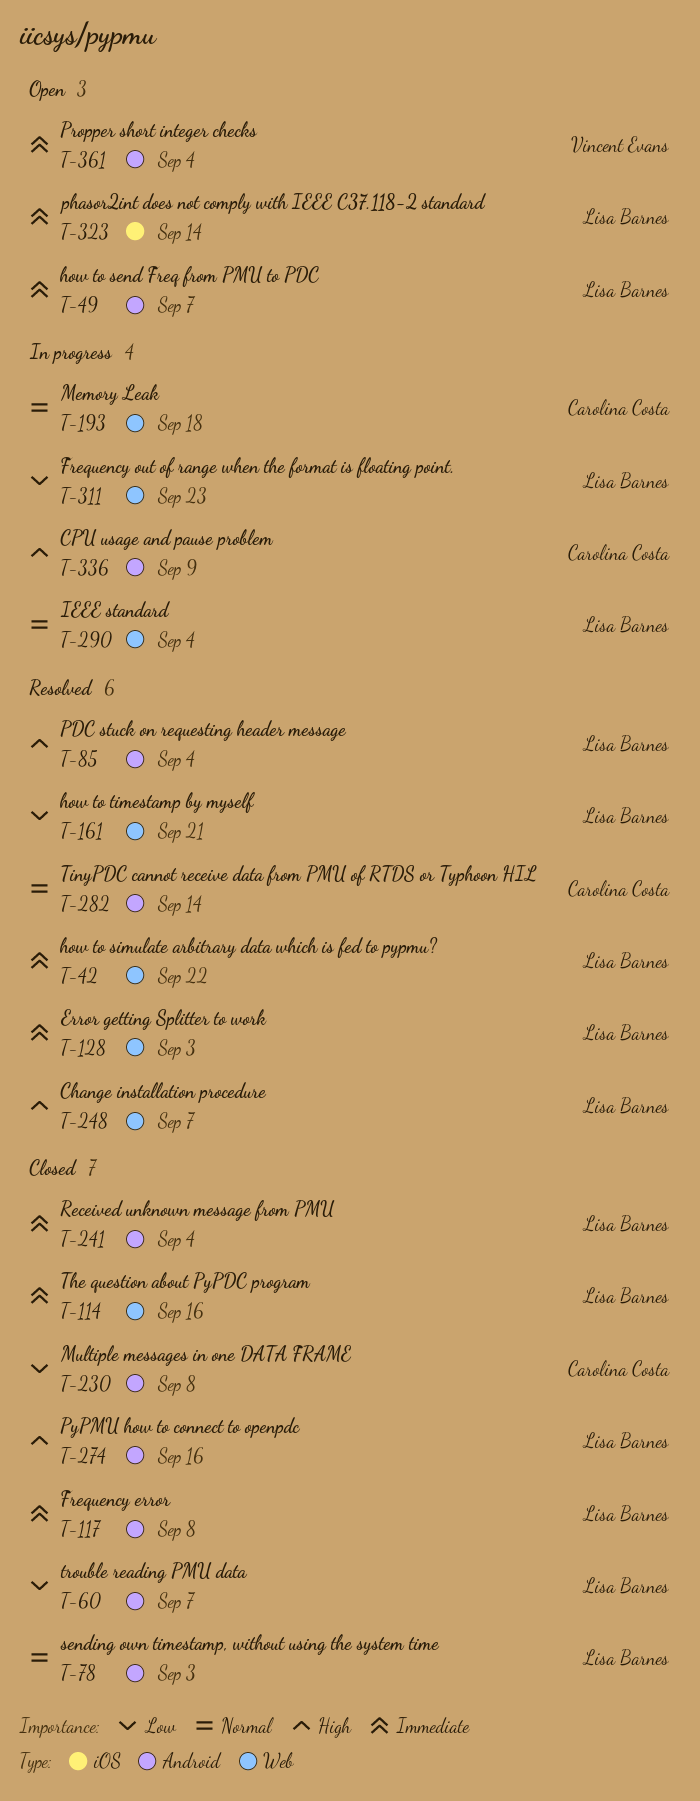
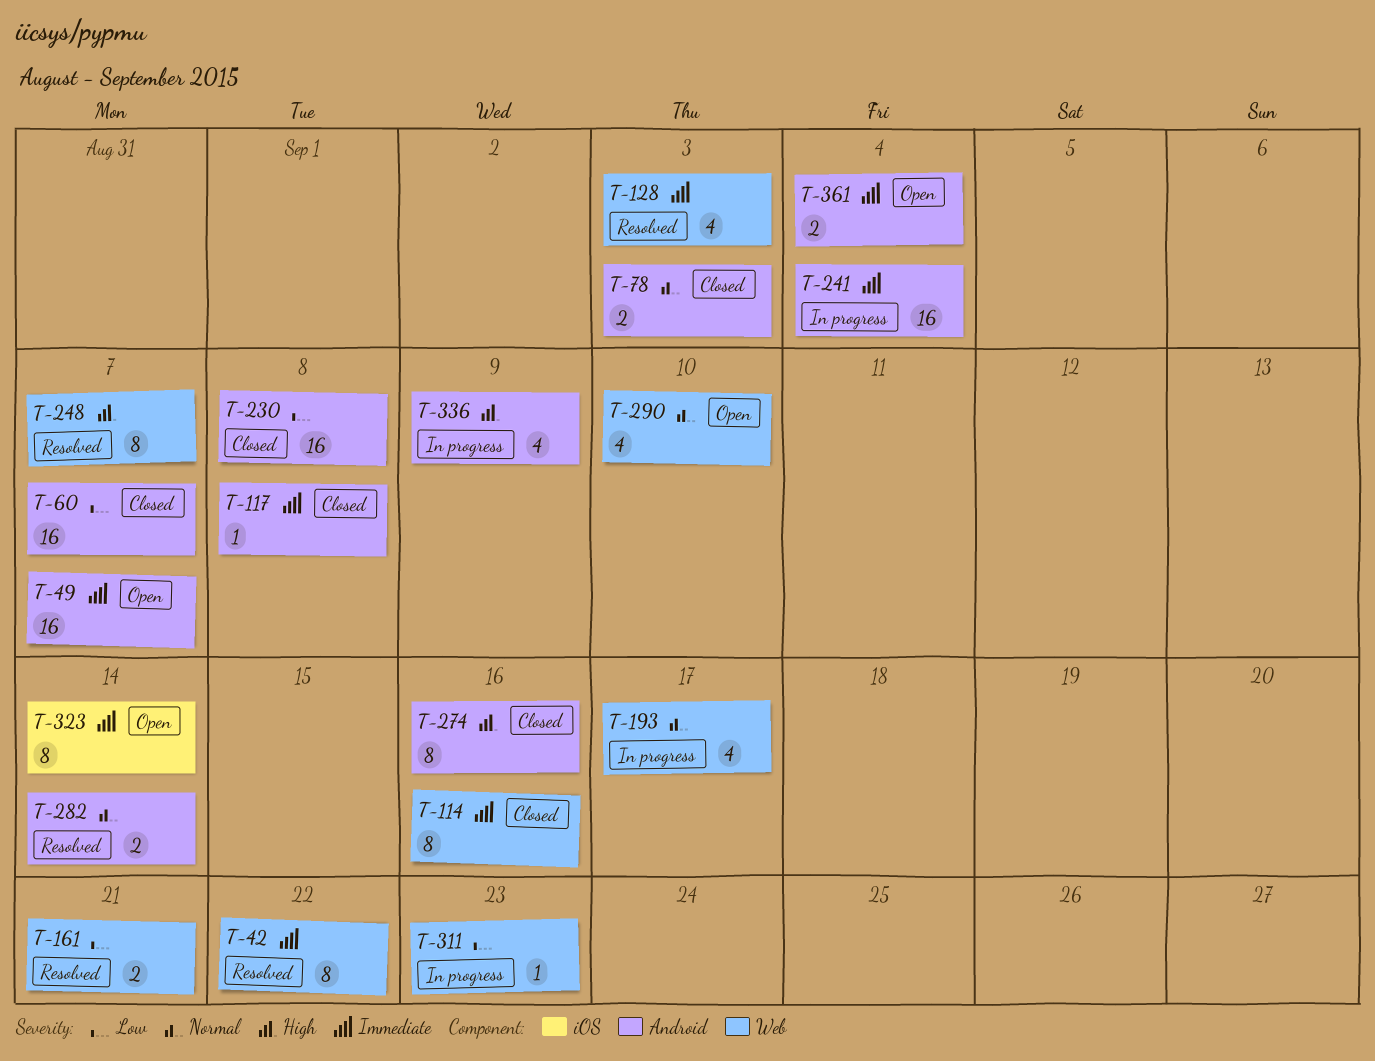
T-85: present -> none
T-193, due: Sep 18 -> Sep 17
T-241, status: Closed -> In progress
T-290, status: In progress -> Open
T-290, due: Sep 4 -> Sep 10

